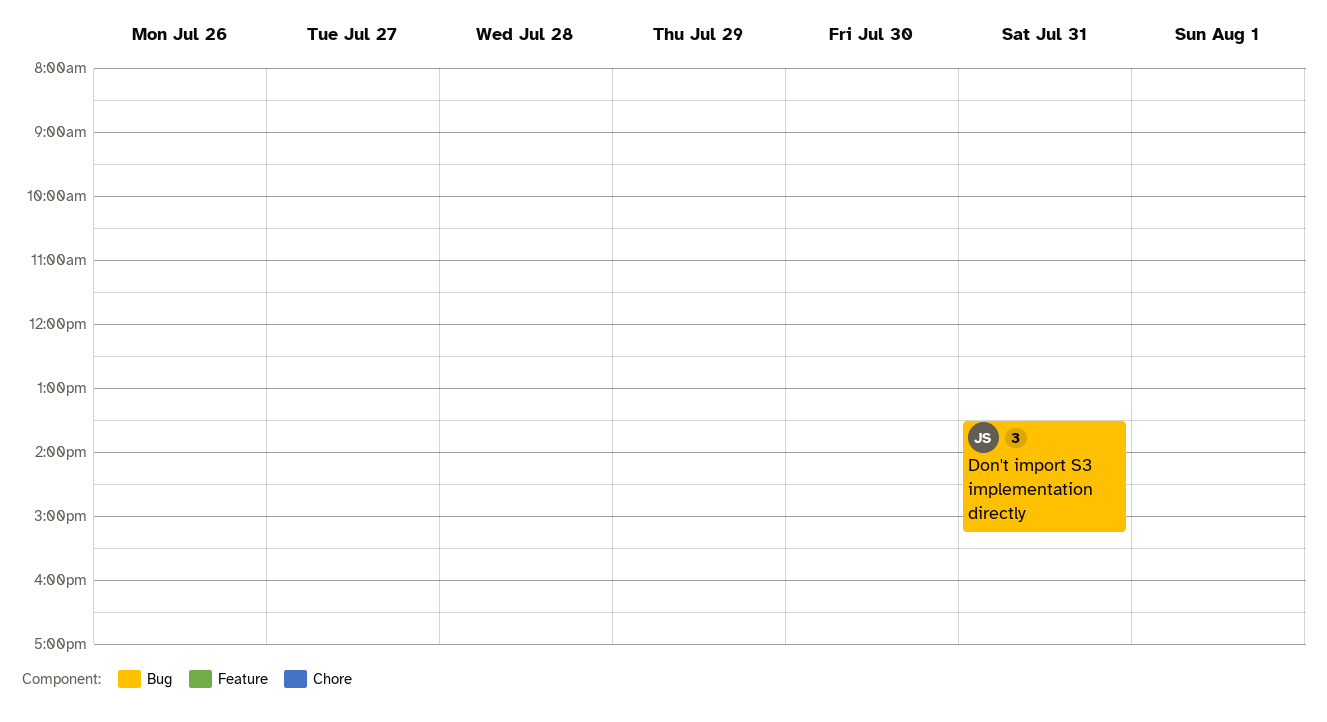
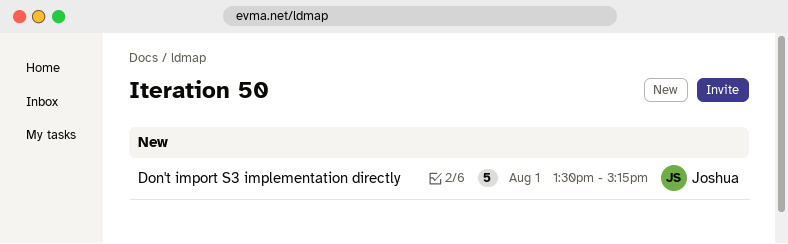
Don't import S3 implementation directly, estimate: 3 -> 5
Don't import S3 implementation directly, day: Jul 31 -> Aug 1

